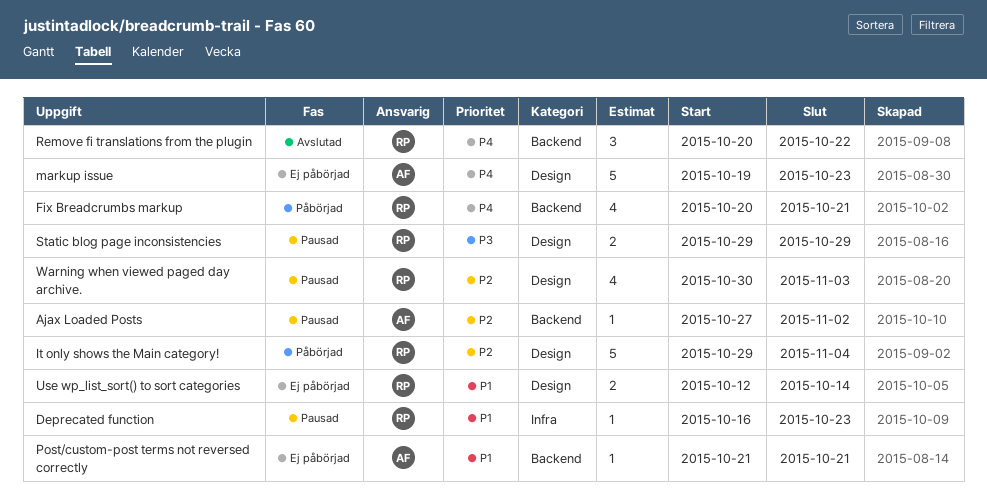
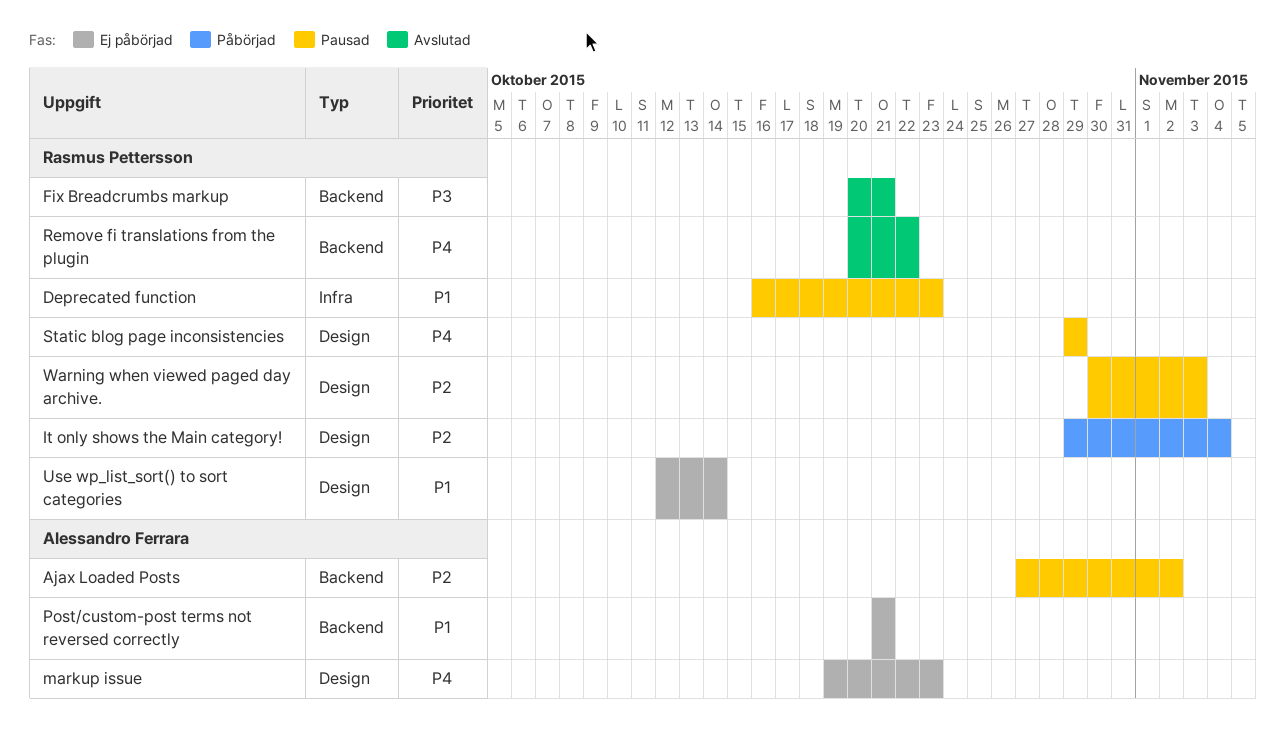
Fix Breadcrumbs markup, status: Påbörjad -> Avslutad
Fix Breadcrumbs markup, priority: P4 -> P3
Static blog page inconsistencies, priority: P3 -> P4

